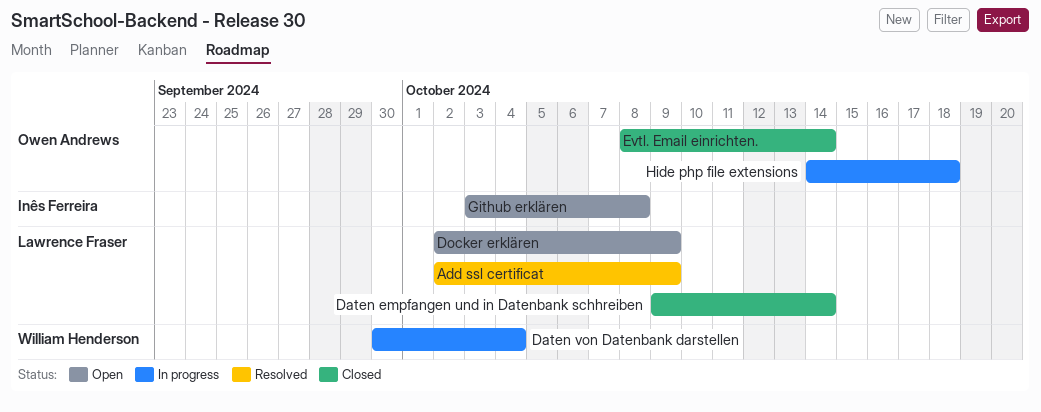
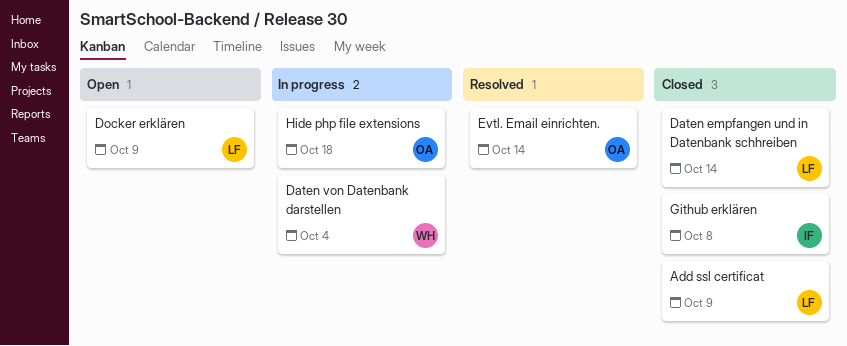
Add ssl certificat, status: Resolved -> Closed
Evtl. Email einrichten., status: Closed -> Resolved
Github erklären, status: Open -> Closed

